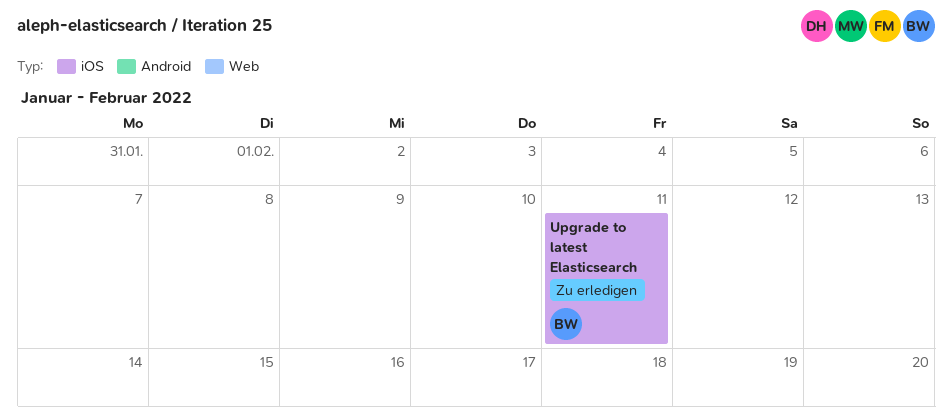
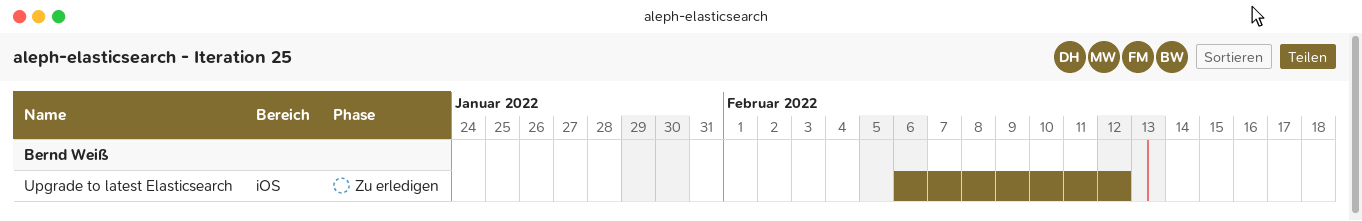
Upgrade to latest Elasticsearch, due: Feb 11 -> Feb 12

